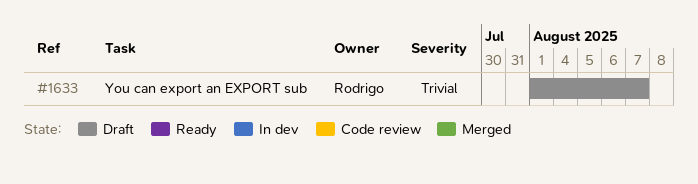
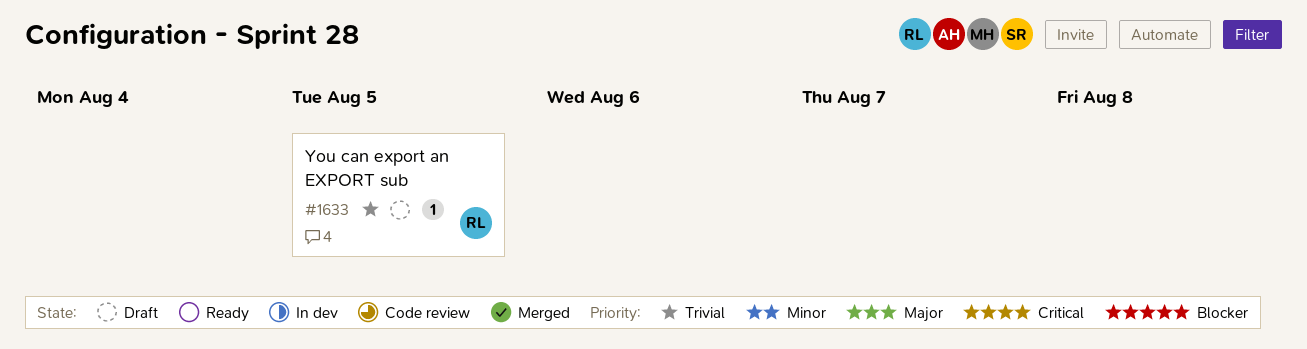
#1633, due: Aug 7 -> Aug 5

